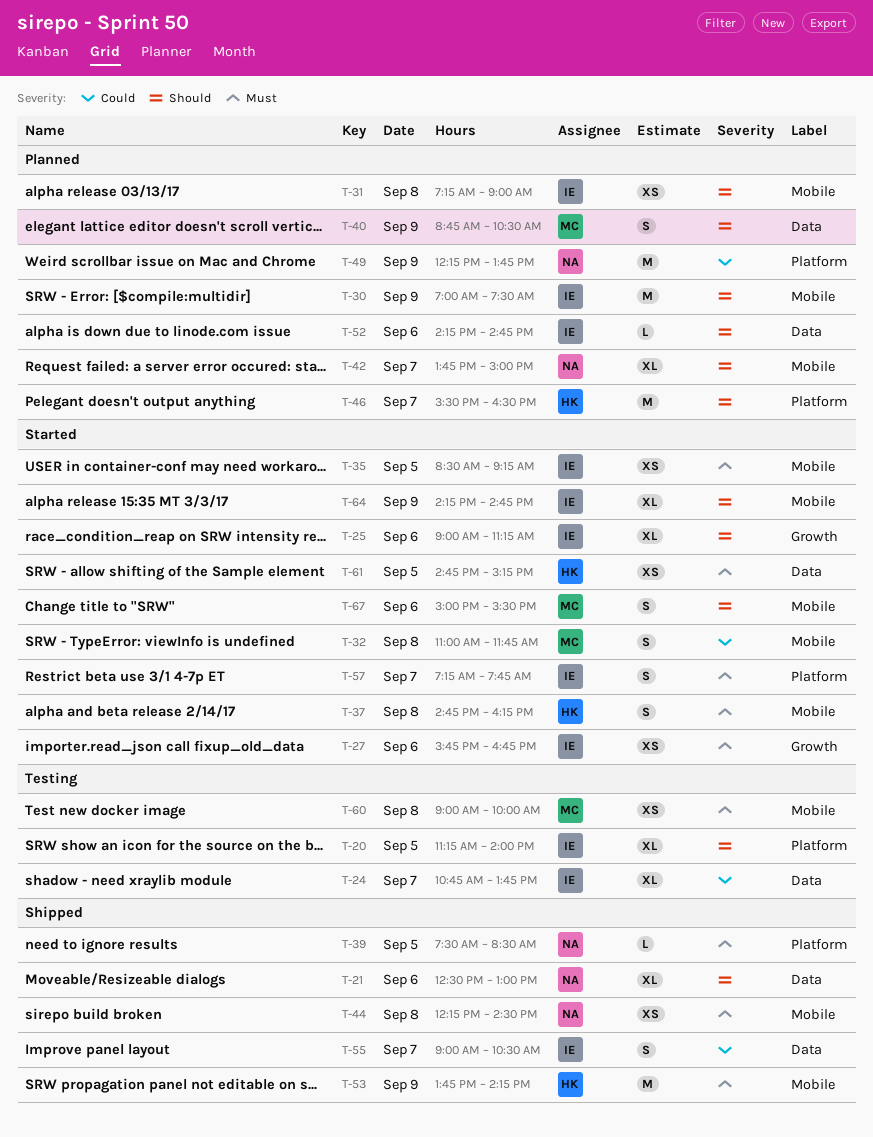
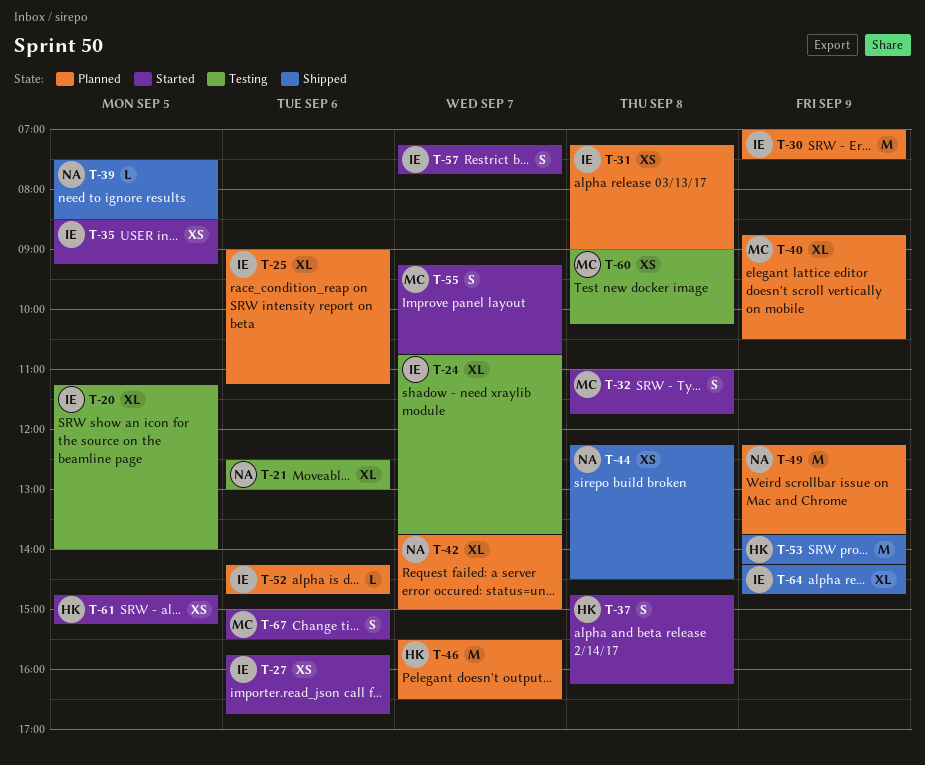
T-21, status: Shipped -> Testing
T-25, status: Started -> Planned
T-40, estimate: S -> XL
T-55, status: Shipped -> Started
T-55, owner: IE -> MC
T-55, begins: 09:00 -> 09:15
T-55, ends: 10:30 -> 10:45
T-60, ends: 10:00 -> 10:15
T-64, status: Started -> Shipped

